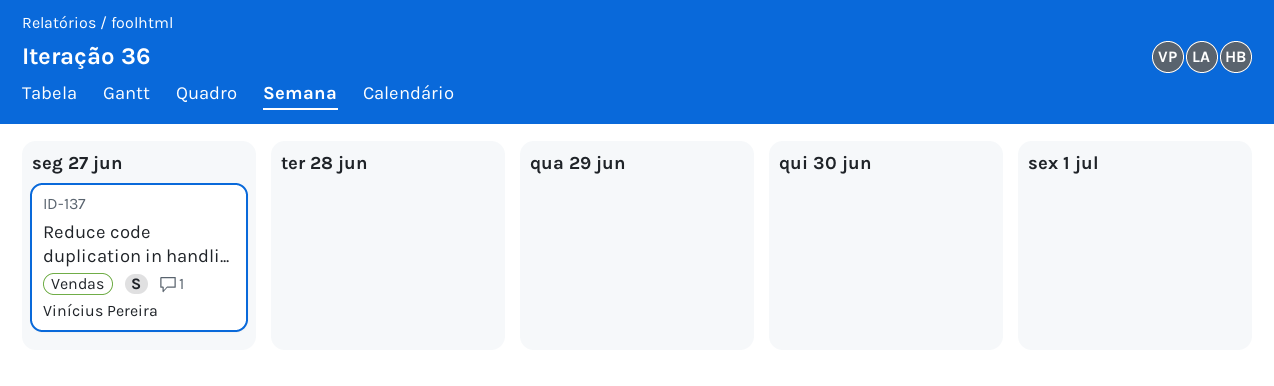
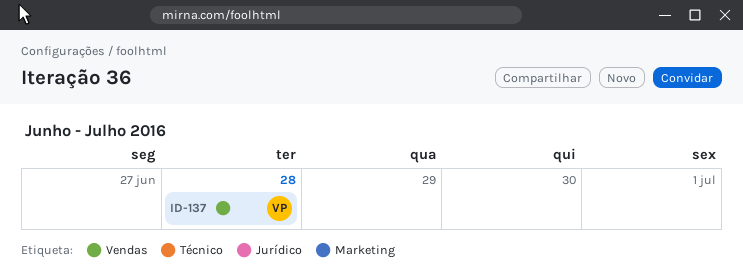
ID-137, due: Jun 27 -> Jun 28

